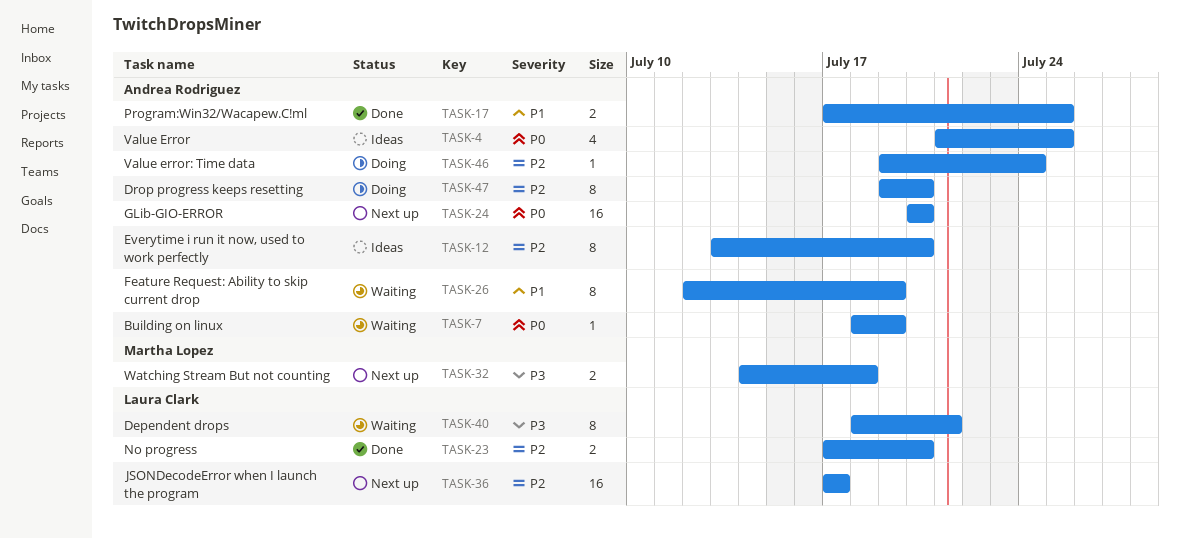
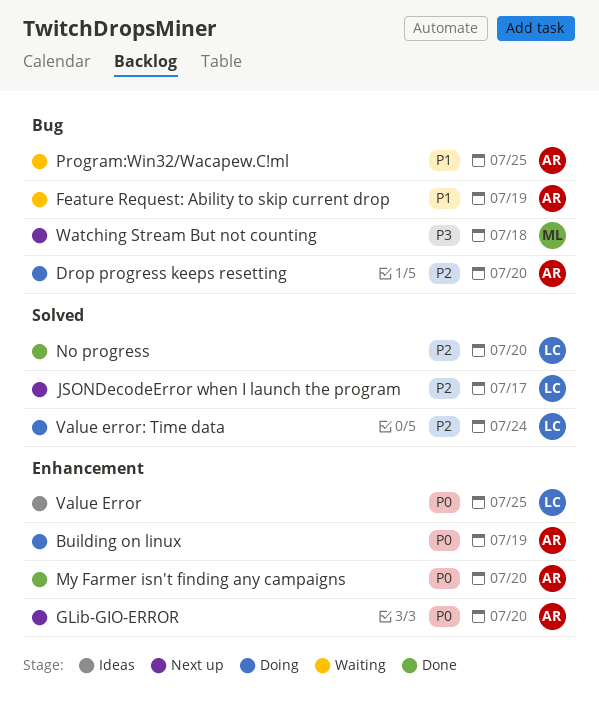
Building on linux, status: Waiting -> Doing
Dependent drops: present -> none
Everytime i run it now, used to work perfectly: present -> none
My Farmer isn't finding any campaigns: none -> present
Program:Win32/Wacapew.C!ml, status: Done -> Waiting
Value Error, owner: Andrea Rodriguez -> Laura Clark
Value error: Time data, owner: Andrea Rodriguez -> Laura Clark

